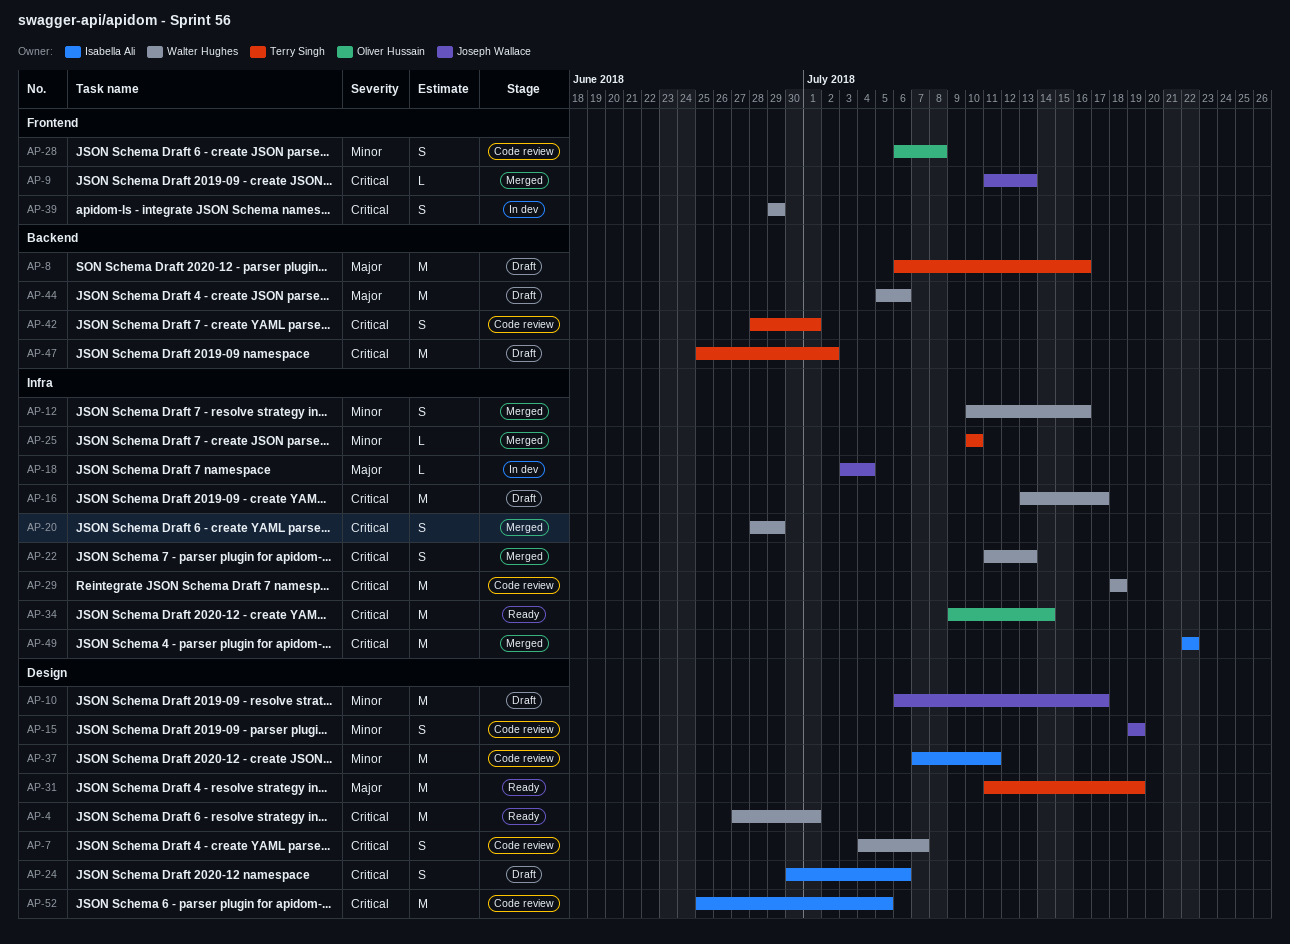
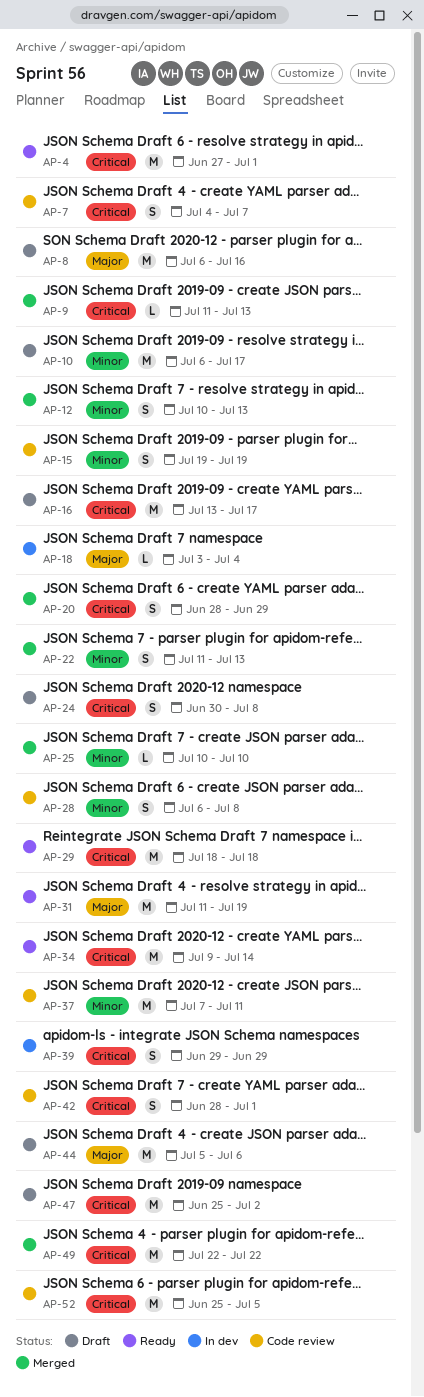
AP-12, due: Jul 16 -> Jul 13
AP-22, priority: Critical -> Minor
AP-24, due: Jul 6 -> Jul 8
AP-29, status: Code review -> Ready

